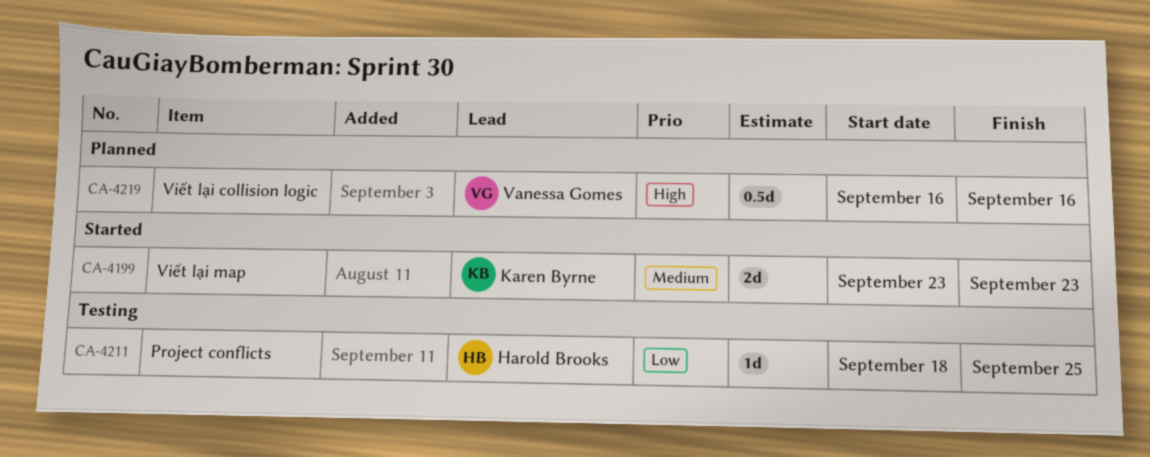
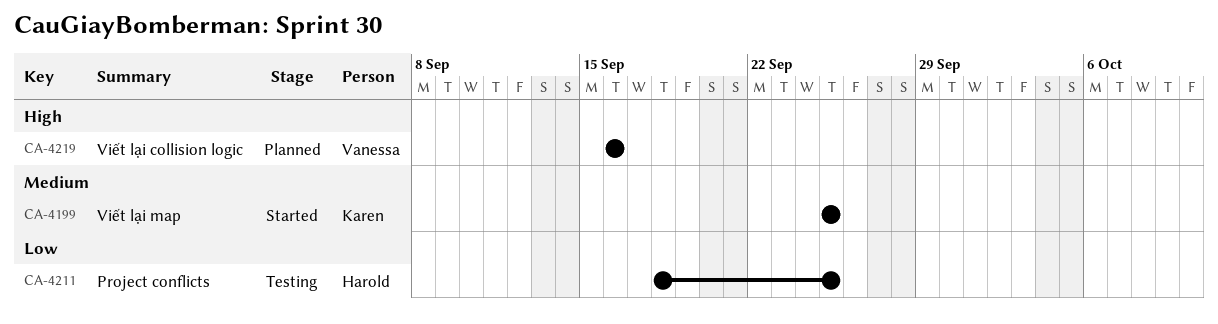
CA-4199, start: Sep 23 -> Sep 25
CA-4199, due: Sep 23 -> Sep 25

